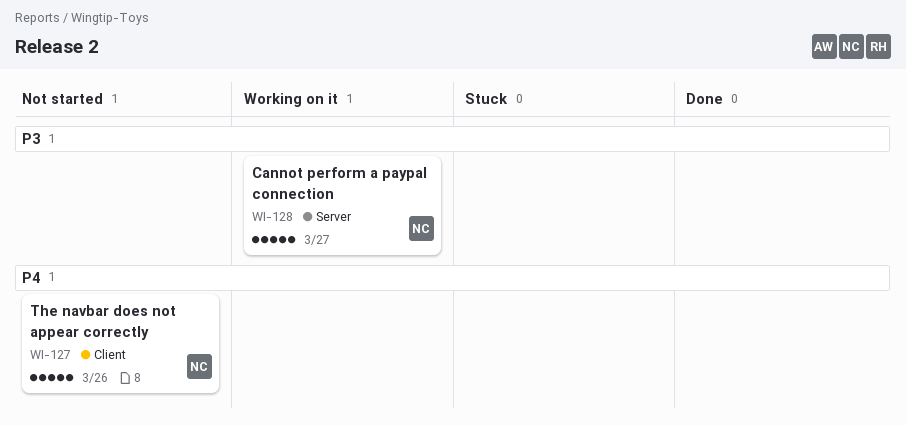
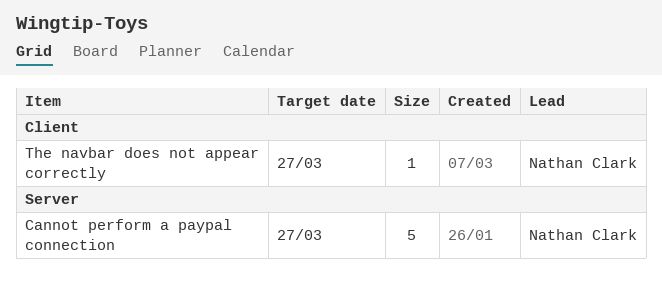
The navbar does not appear correctly, estimate: 5 -> 1
The navbar does not appear correctly, due: Mar 26 -> Mar 27

